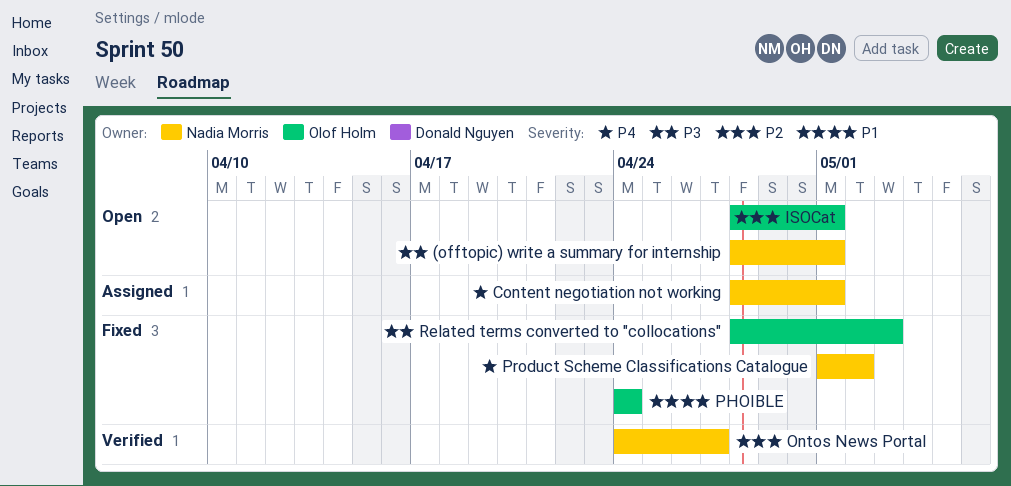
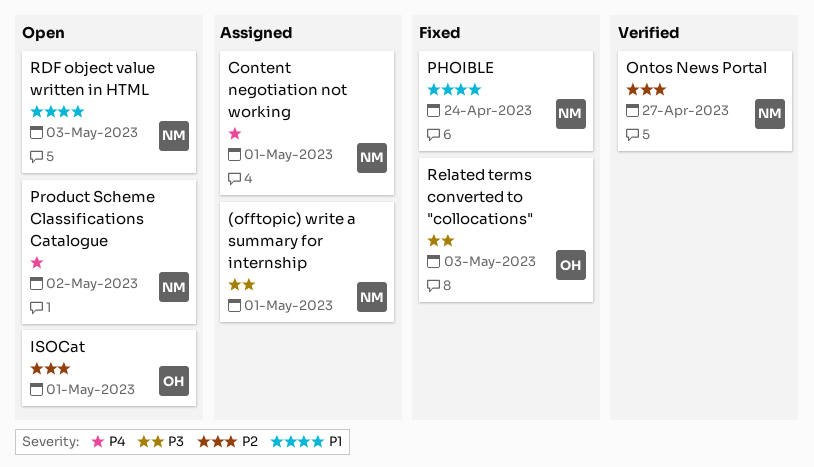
(offtopic) write a summary for internship, status: Open -> Assigned
PHOIBLE, owner: Olof Holm -> Nadia Morris
Product Scheme Classifications Catalogue, status: Fixed -> Open
RDF object value written in HTML: none -> present

